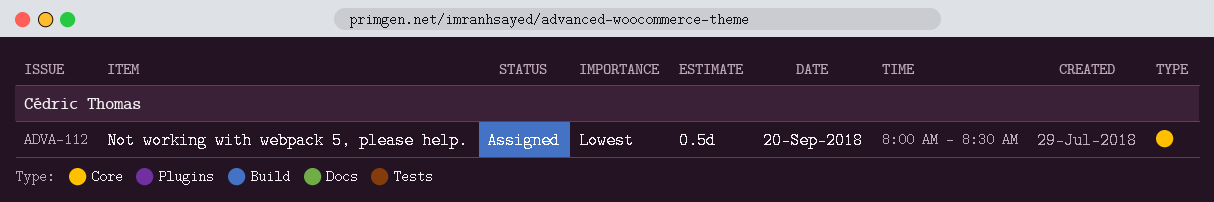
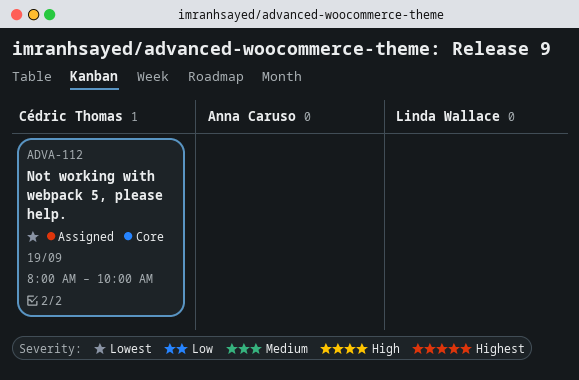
ADVA-112, day: Sep 20 -> Sep 19
ADVA-112, ends: 08:30 -> 10:00

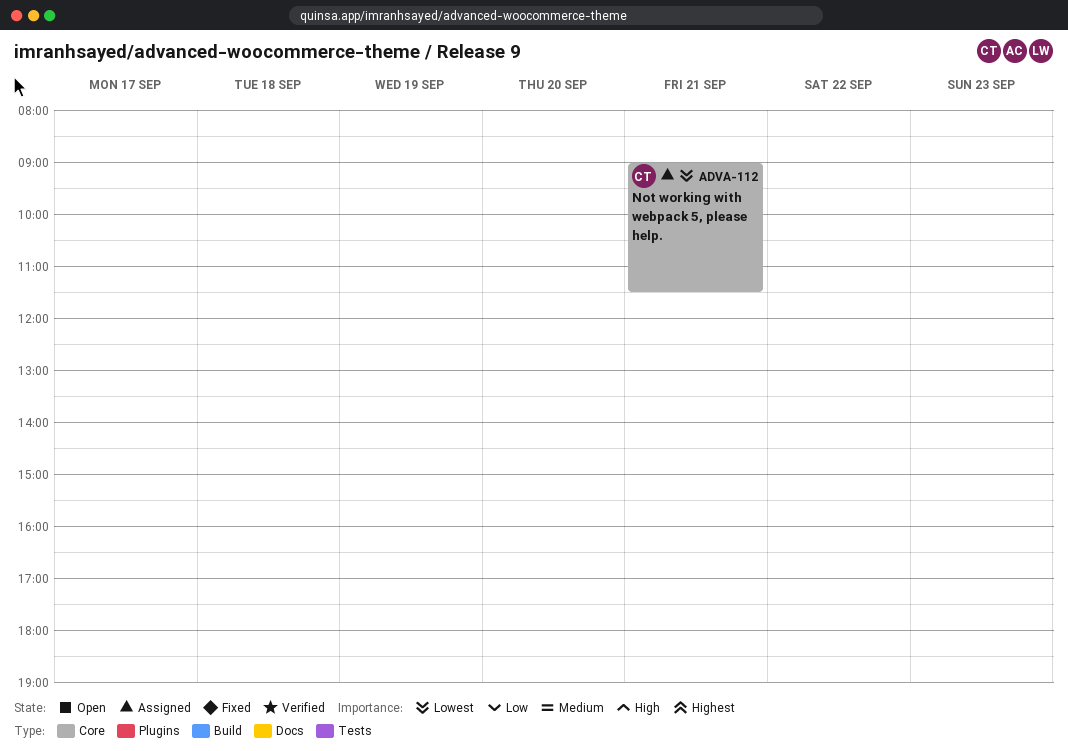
ADVA-112, day: Sep 19 -> Sep 21
ADVA-112, begins: 08:00 -> 09:00
ADVA-112, ends: 10:00 -> 11:30

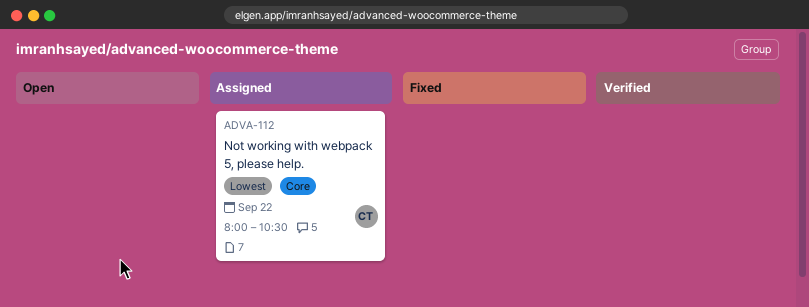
ADVA-112, day: Sep 21 -> Sep 22
ADVA-112, begins: 09:00 -> 08:00
ADVA-112, ends: 11:30 -> 10:30

